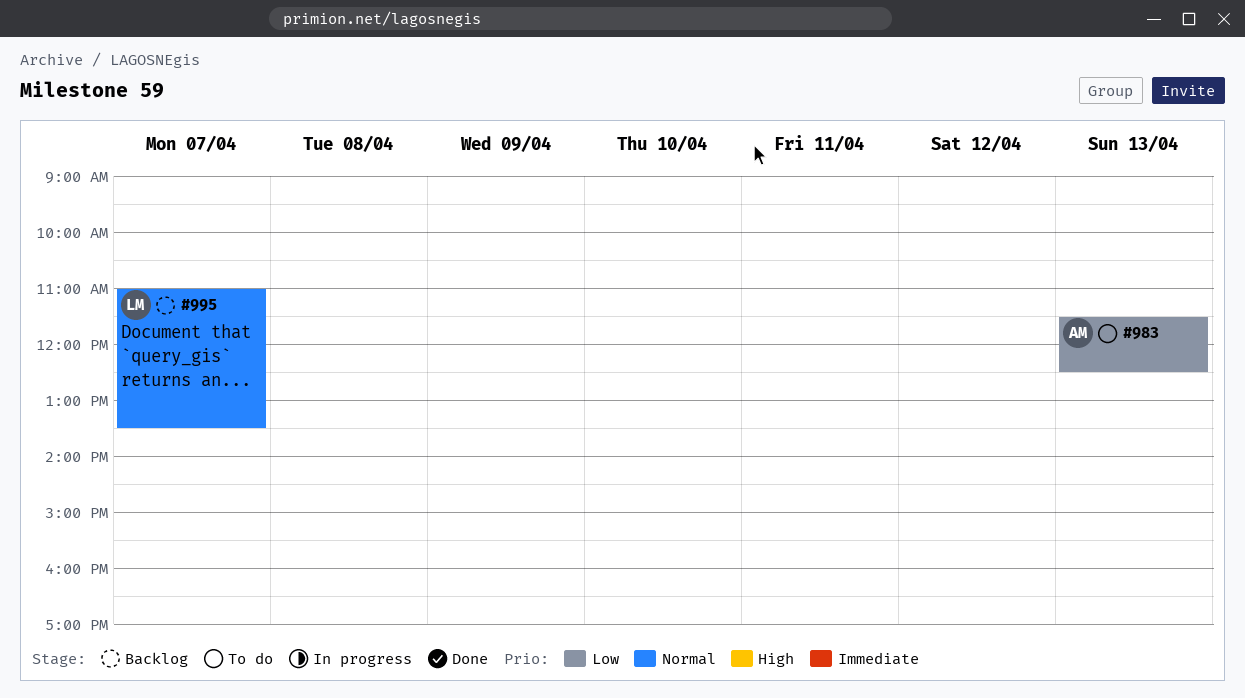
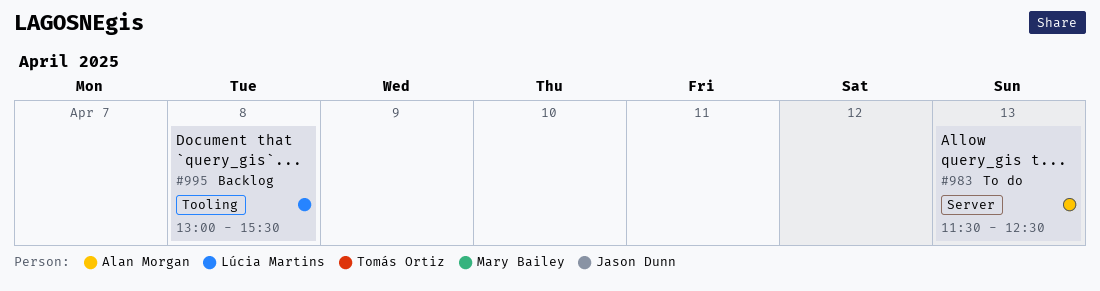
#995, day: Apr 7 -> Apr 8
#995, begins: 11:00 -> 13:00
#995, ends: 13:30 -> 15:30

